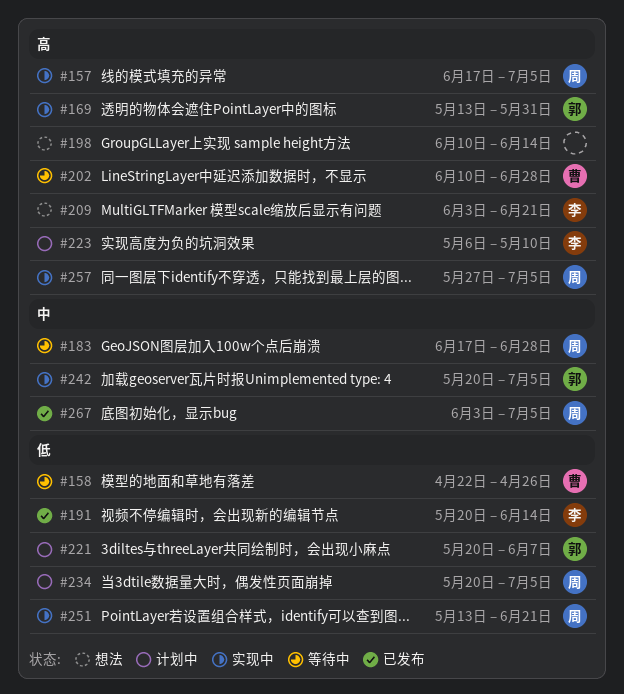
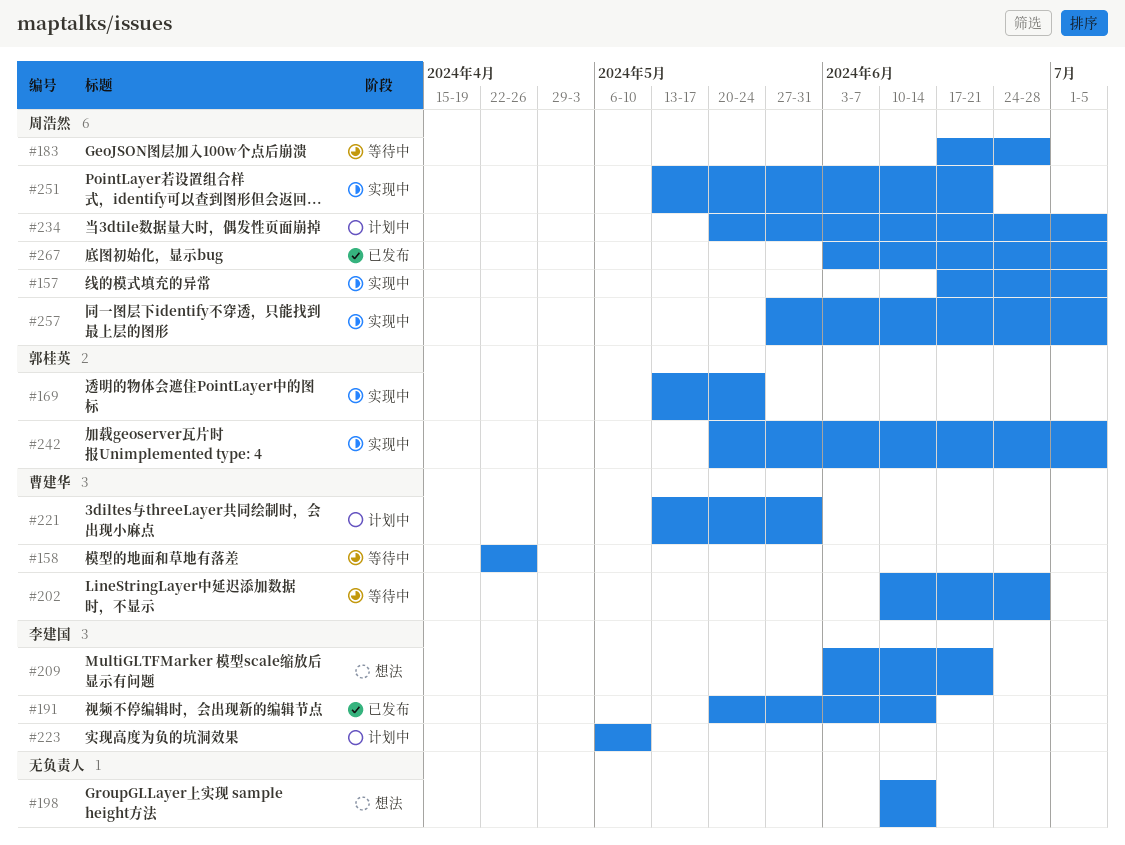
#169, due: May 31 -> May 24
#221, owner: 郭桂英 -> 曹建华
#221, start: May 20 -> May 13
#221, due: Jun 7 -> May 31

